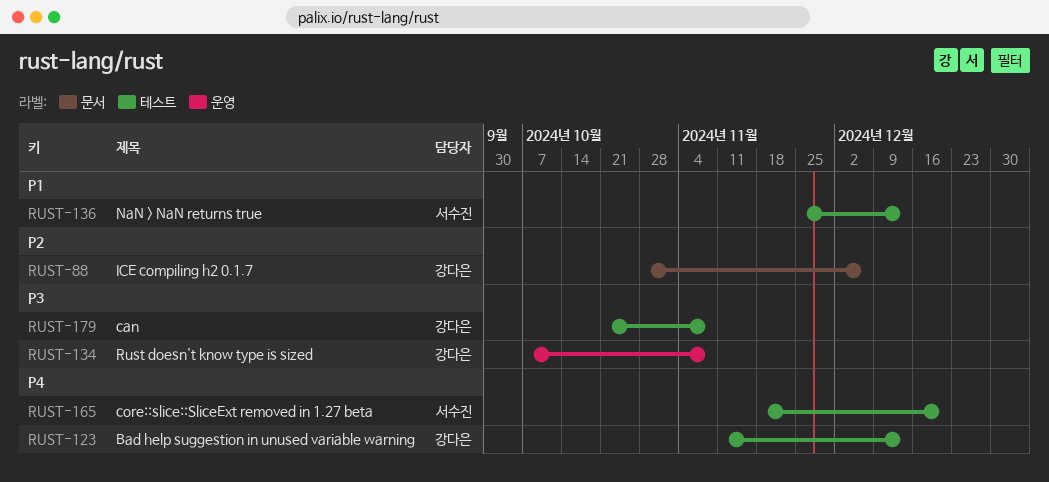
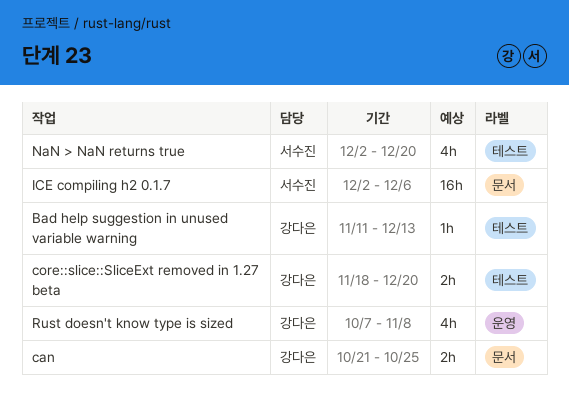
can, label: 테스트 -> 문서
can, due: Nov 8 -> Oct 25
core::slice::SliceExt removed in 1.27 beta, owner: 서수진 -> 강다은
ICE compiling h2 0.1.7, owner: 강다은 -> 서수진
ICE compiling h2 0.1.7, start: Oct 28 -> Dec 2
NaN > NaN returns true, start: Nov 25 -> Dec 2
NaN > NaN returns true, due: Dec 13 -> Dec 20

